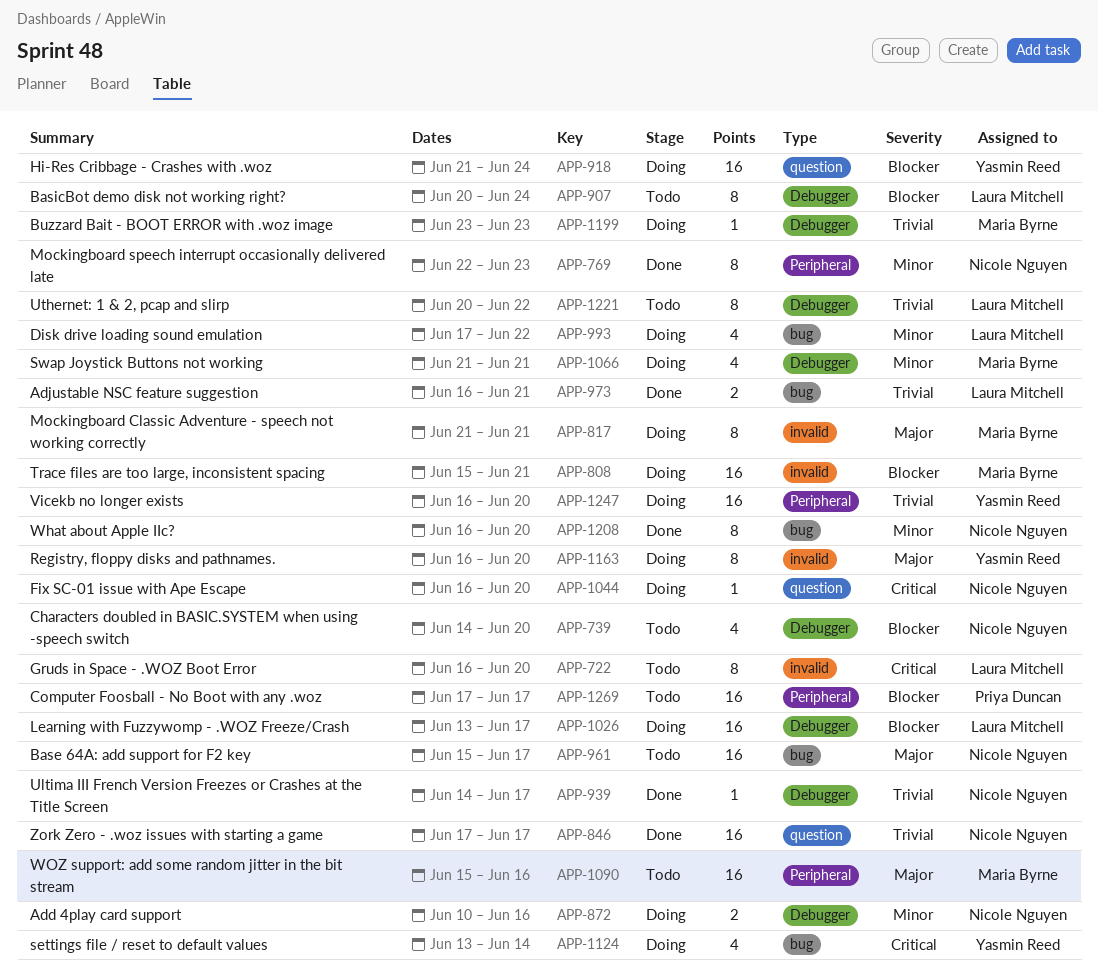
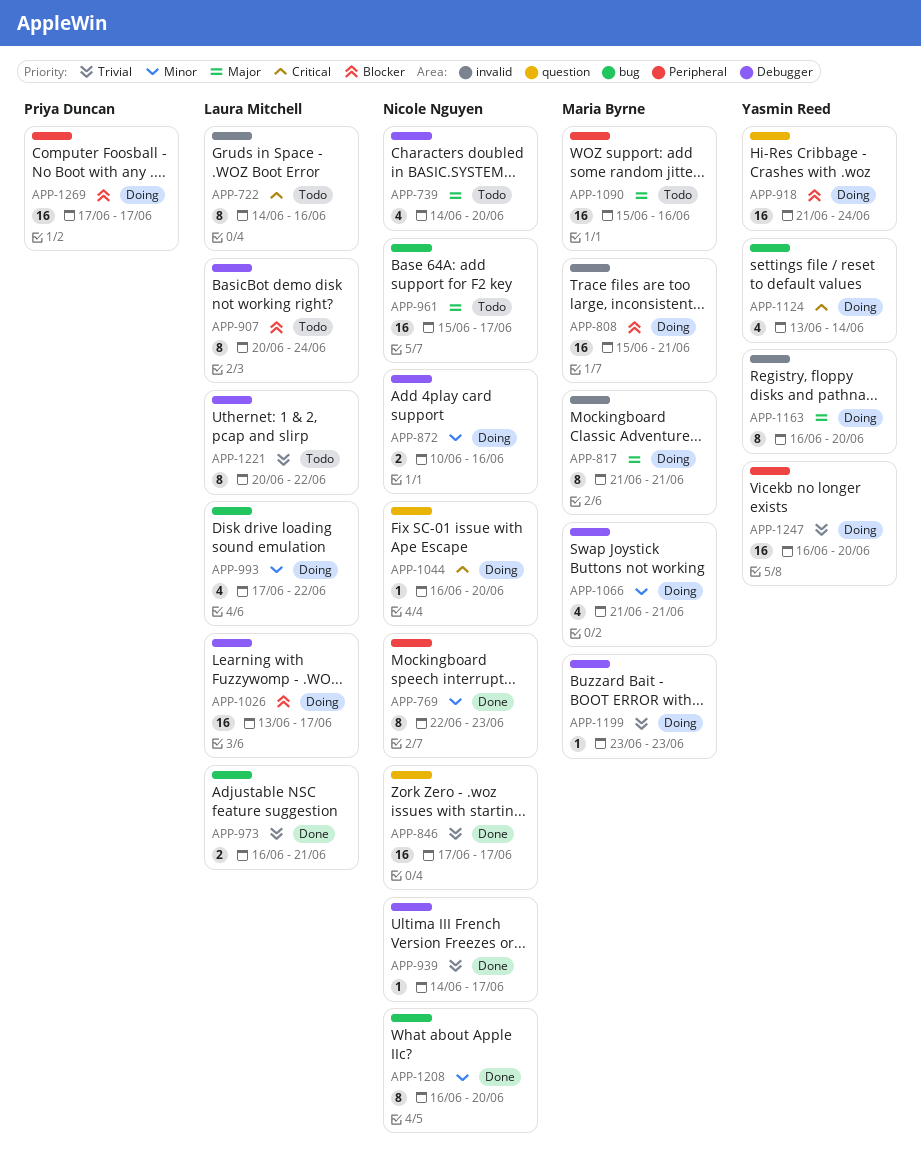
APP-722, start: Jun 16 -> Jun 14
APP-722, due: Jun 20 -> Jun 16
APP-739, priority: Blocker -> Major
APP-1269, status: Todo -> Doing

